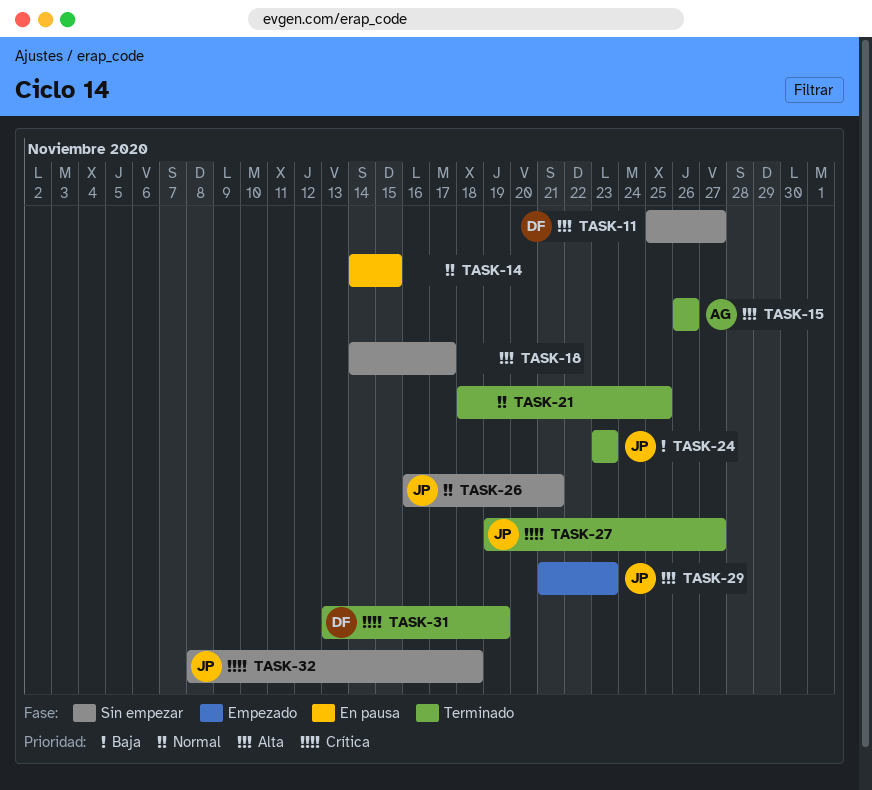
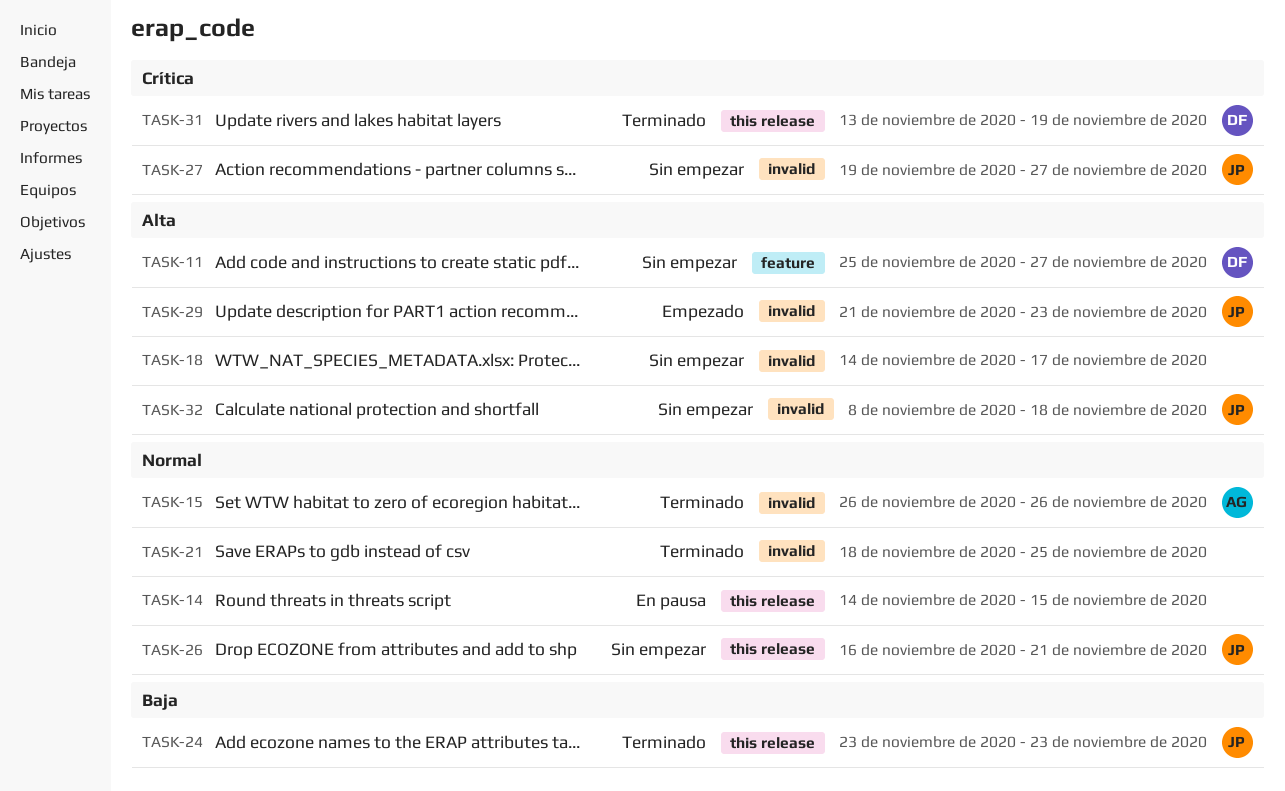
TASK-15, priority: Alta -> Normal
TASK-27, status: Terminado -> Sin empezar
TASK-32, priority: Crítica -> Alta

